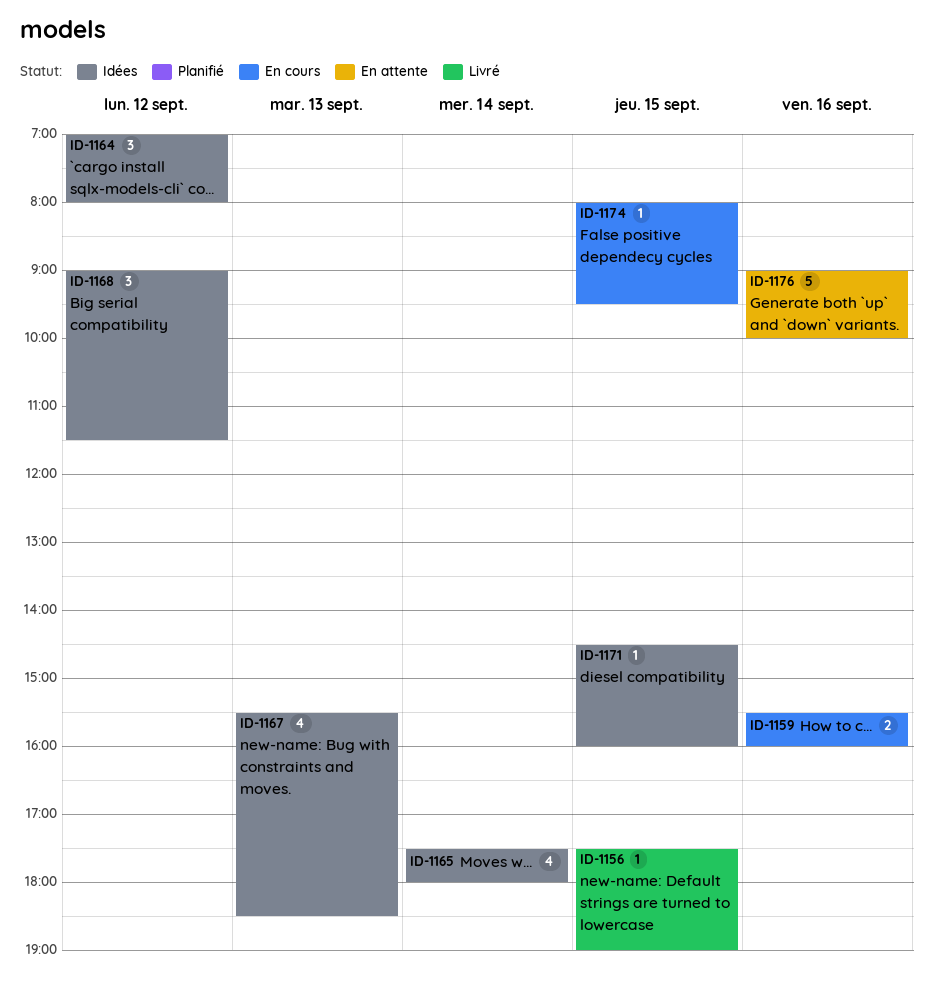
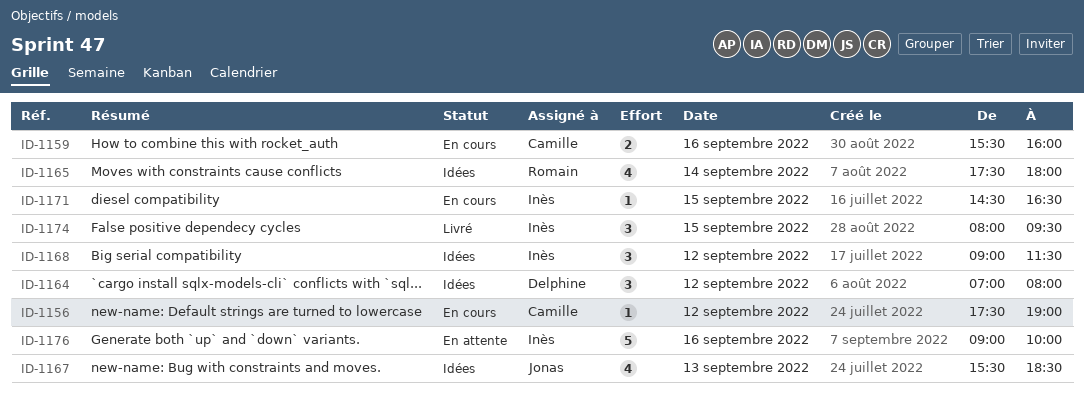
ID-1156, status: Livré -> En cours
ID-1156, day: Sep 15 -> Sep 12
ID-1171, status: Idées -> En cours
ID-1171, ends: 16:00 -> 16:30
ID-1174, status: En cours -> Livré
ID-1174, estimate: 1 -> 3

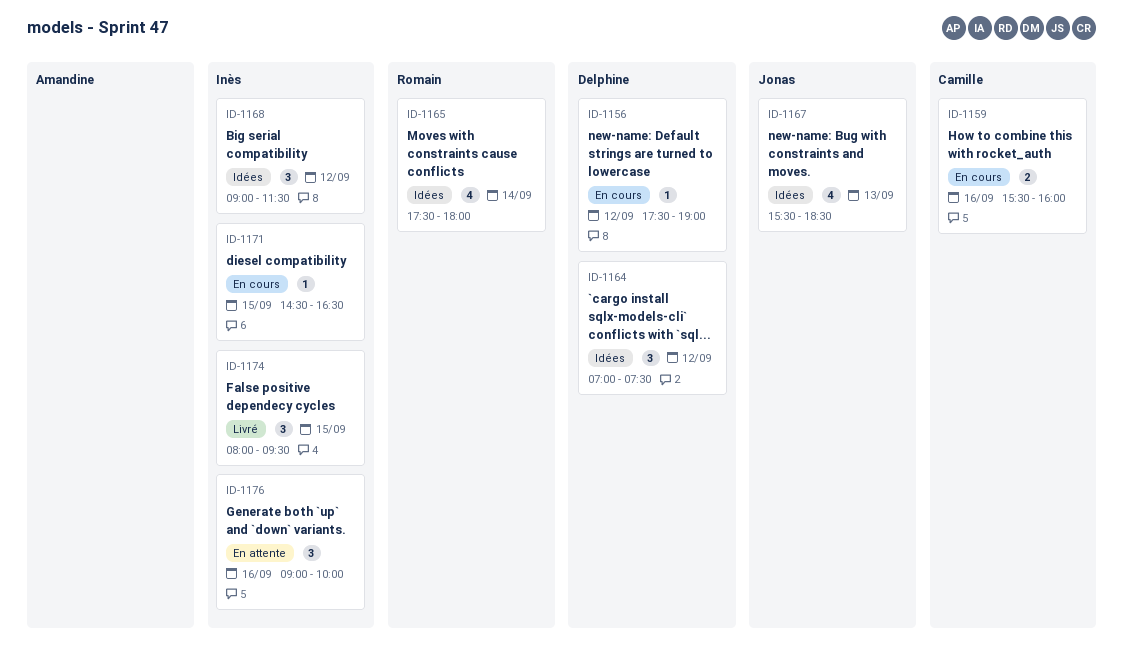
ID-1156, owner: Camille -> Delphine
ID-1164, ends: 08:00 -> 07:30
ID-1176, estimate: 5 -> 3

